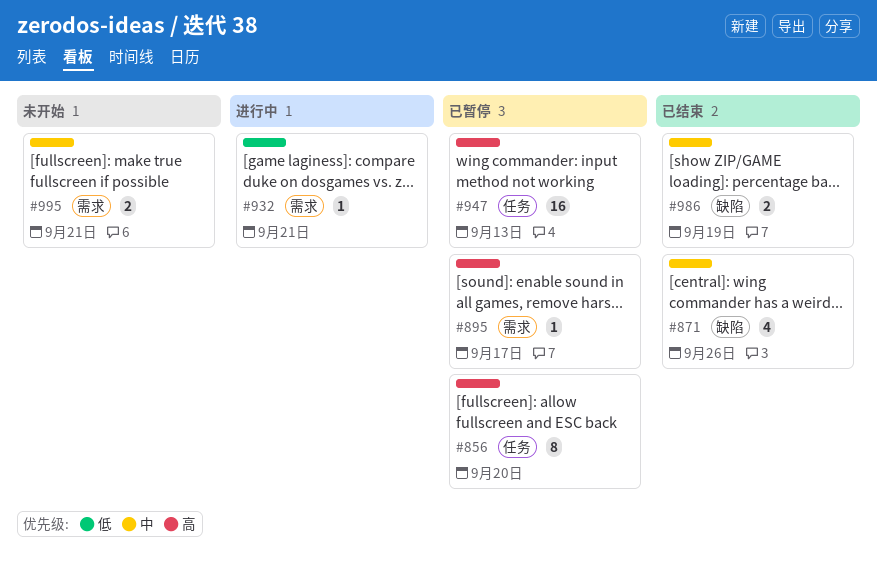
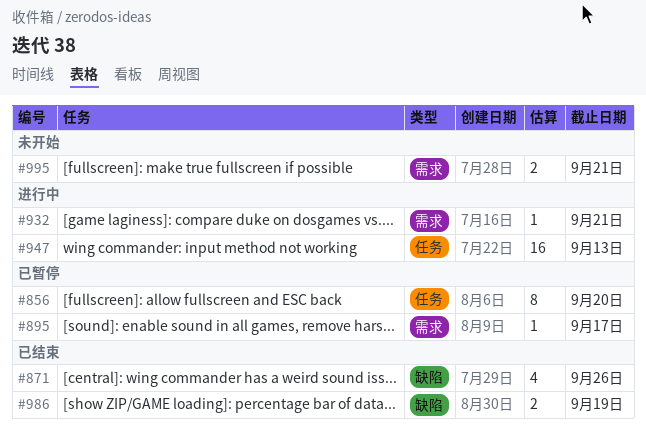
#947, status: 已暂停 -> 进行中

